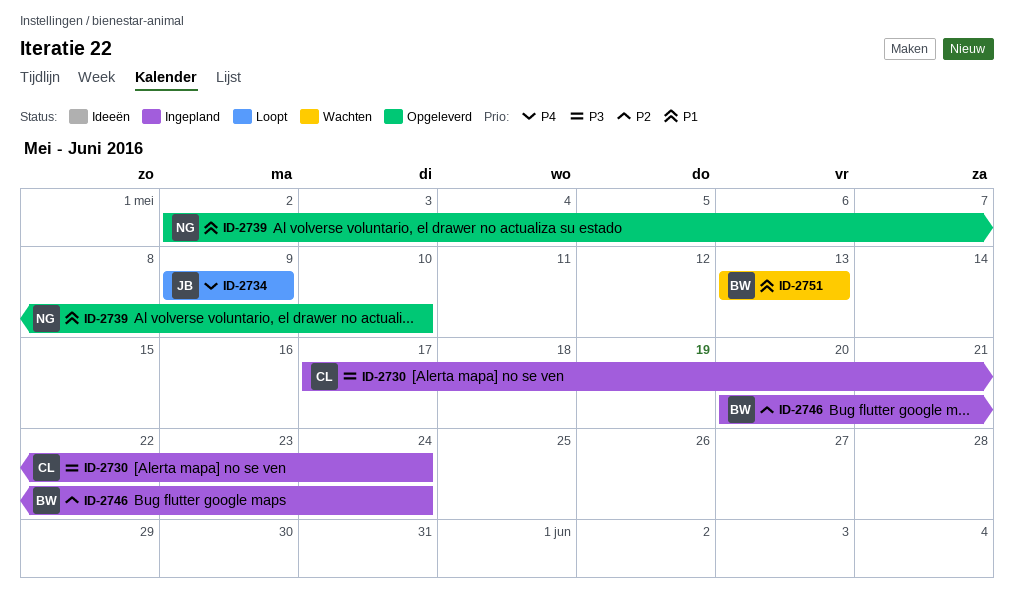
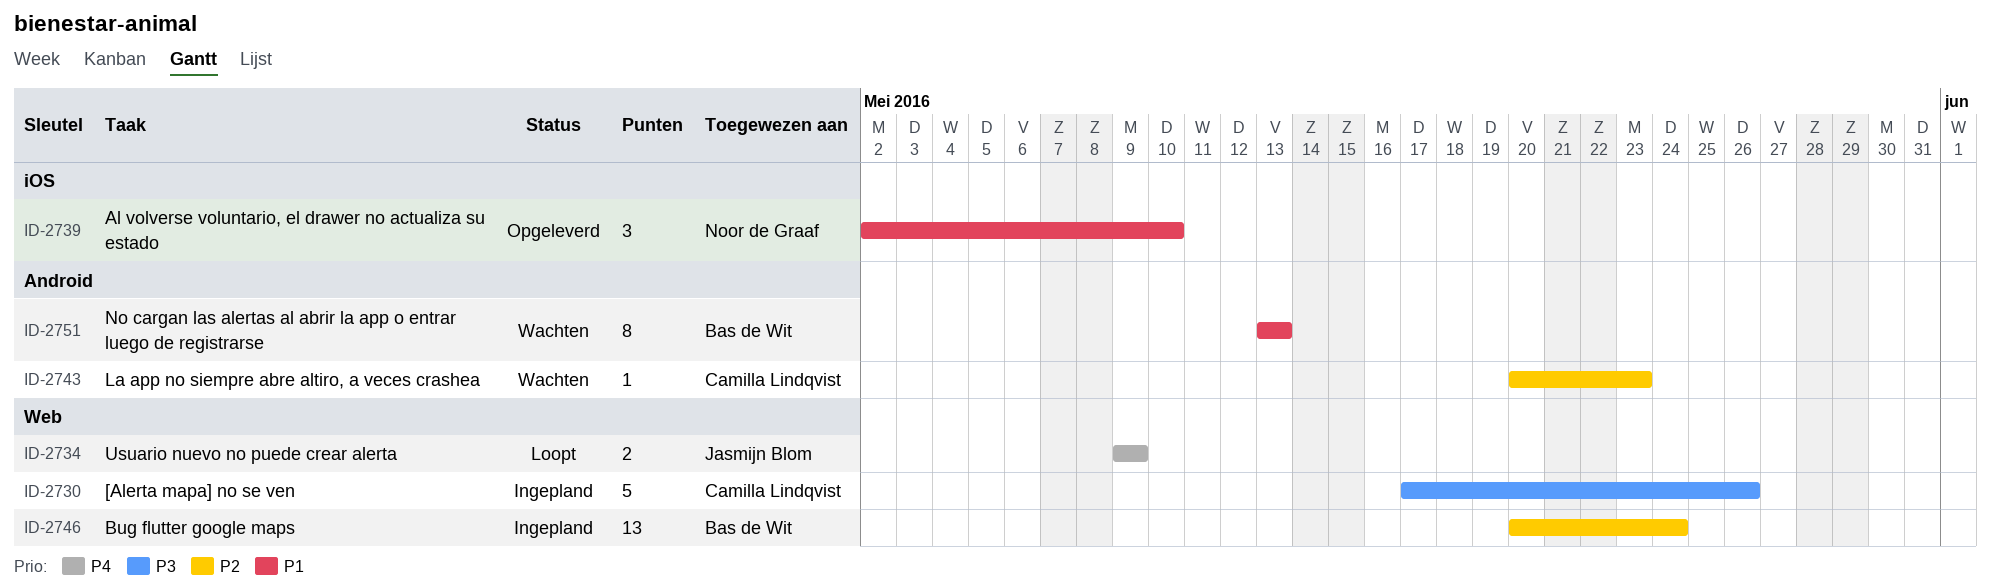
ID-2730, due: May 24 -> May 26
ID-2743: none -> present

